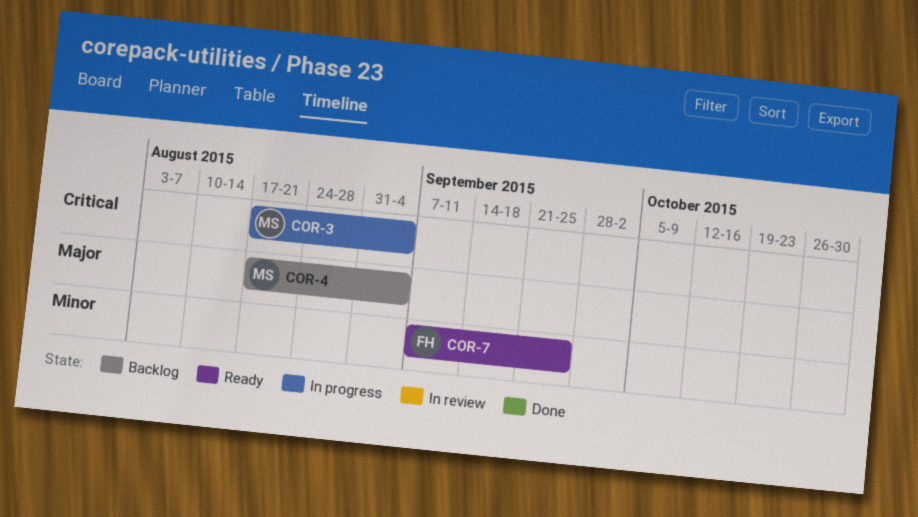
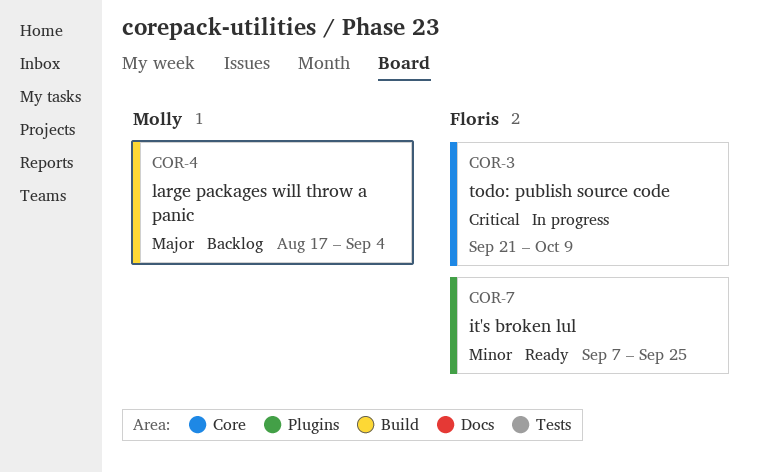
COR-3, owner: Molly -> Floris
COR-3, start: Aug 17 -> Sep 21
COR-3, due: Sep 4 -> Oct 9

